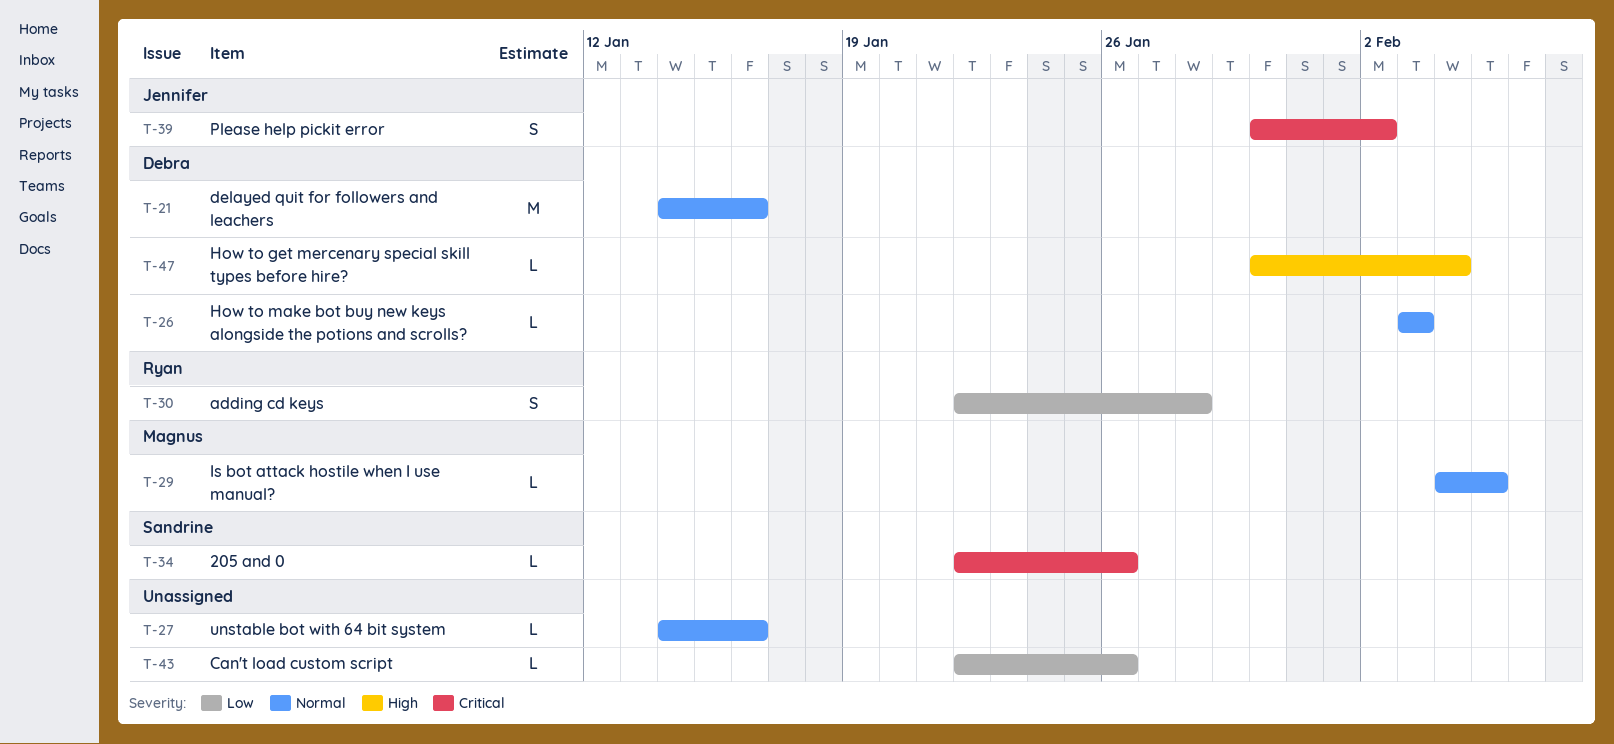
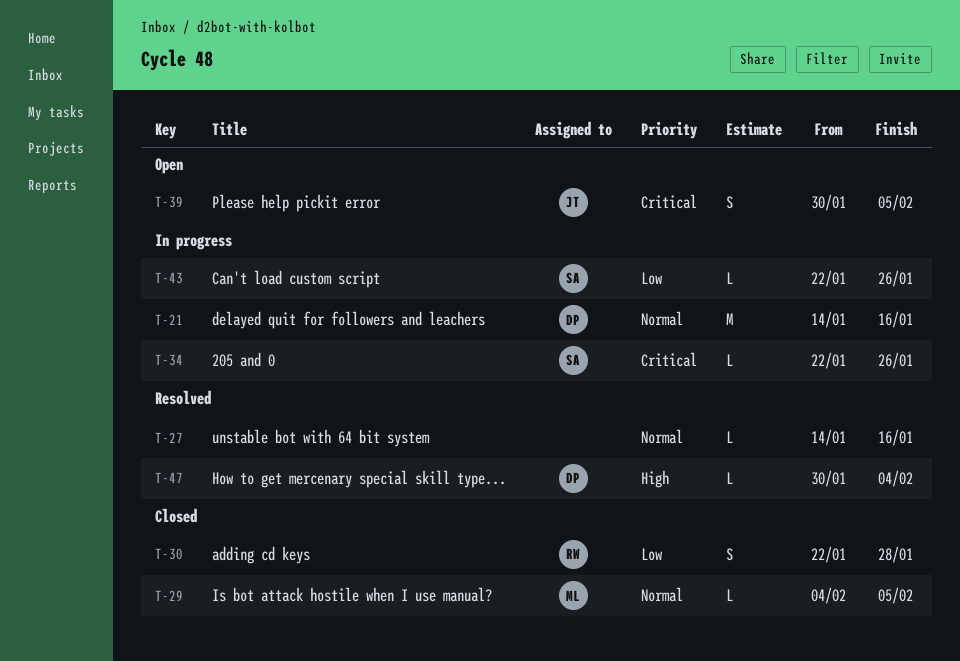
T-26: present -> none
T-39, due: Feb 2 -> Feb 5
T-43, owner: none -> Sandrine

